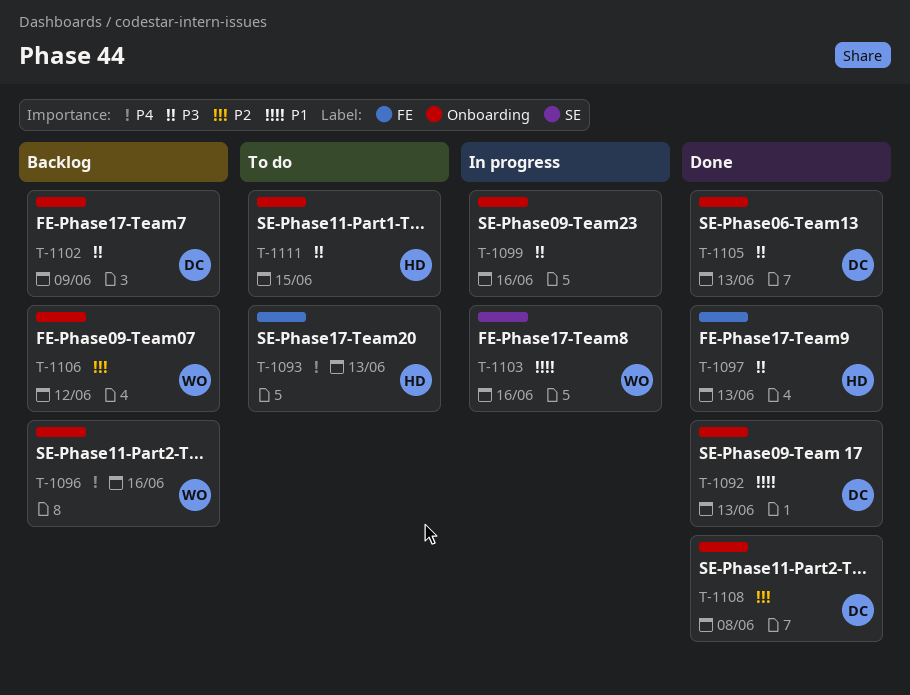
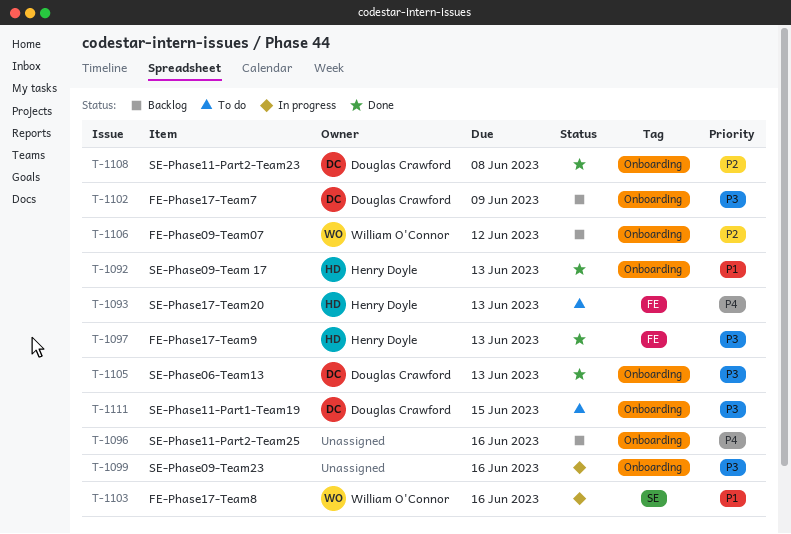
T-1092, owner: Douglas Crawford -> Henry Doyle
T-1096, owner: William O'Connor -> none
T-1111, owner: Henry Doyle -> Douglas Crawford

